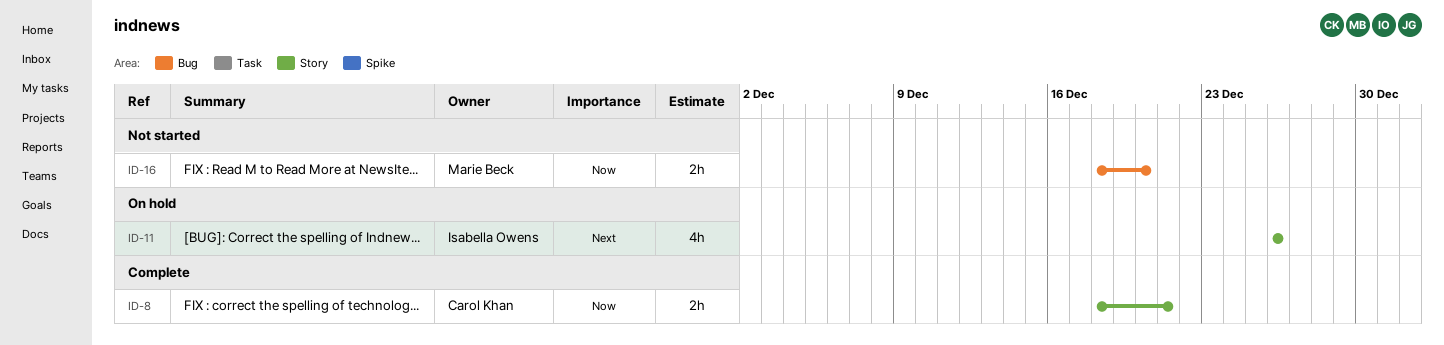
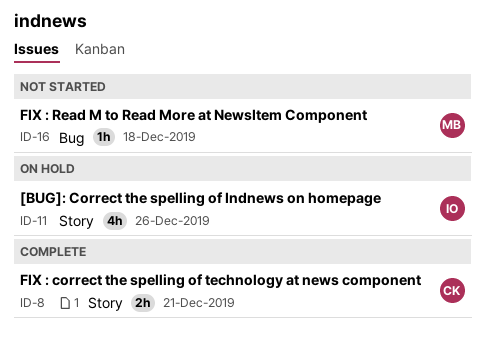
ID-16, estimate: 2h -> 1h
ID-16, due: Dec 20 -> Dec 18

